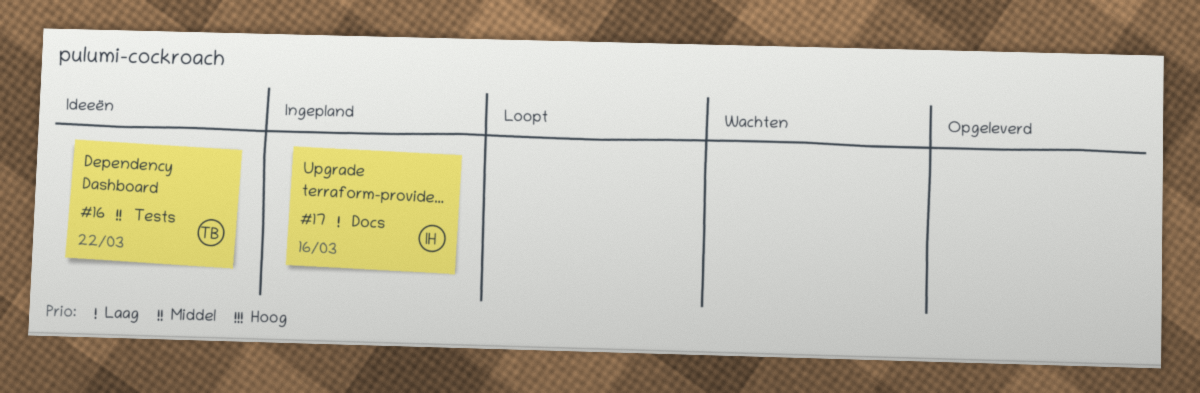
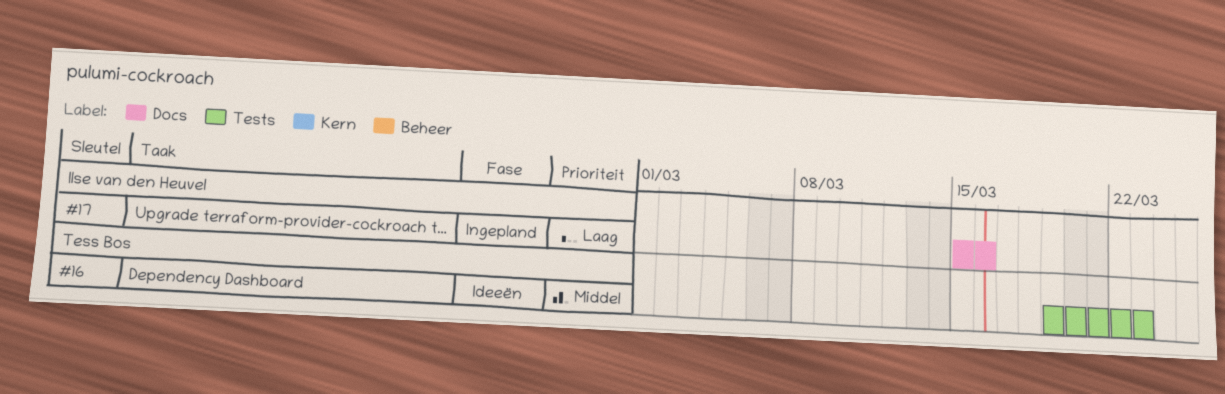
#16, due: Mar 22 -> Mar 23

